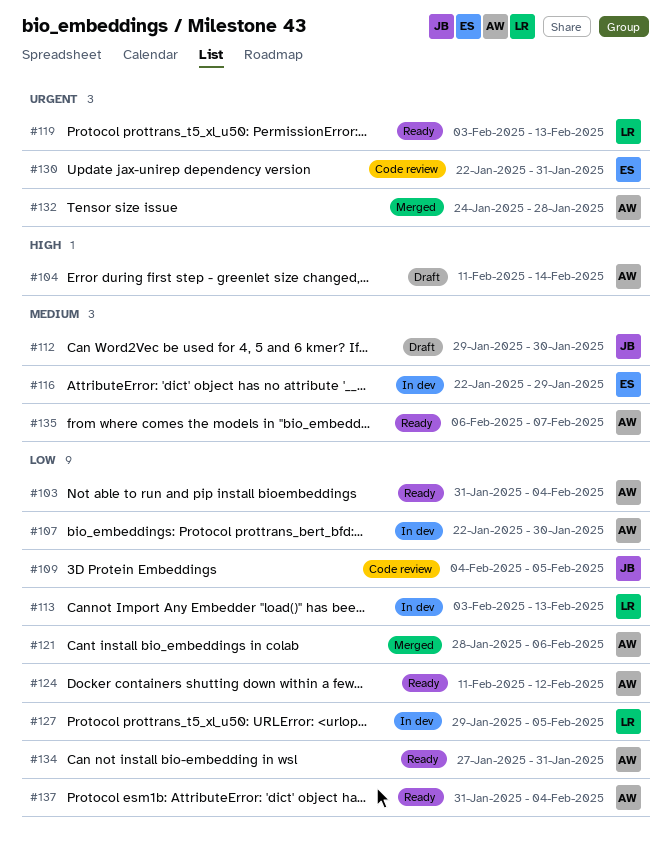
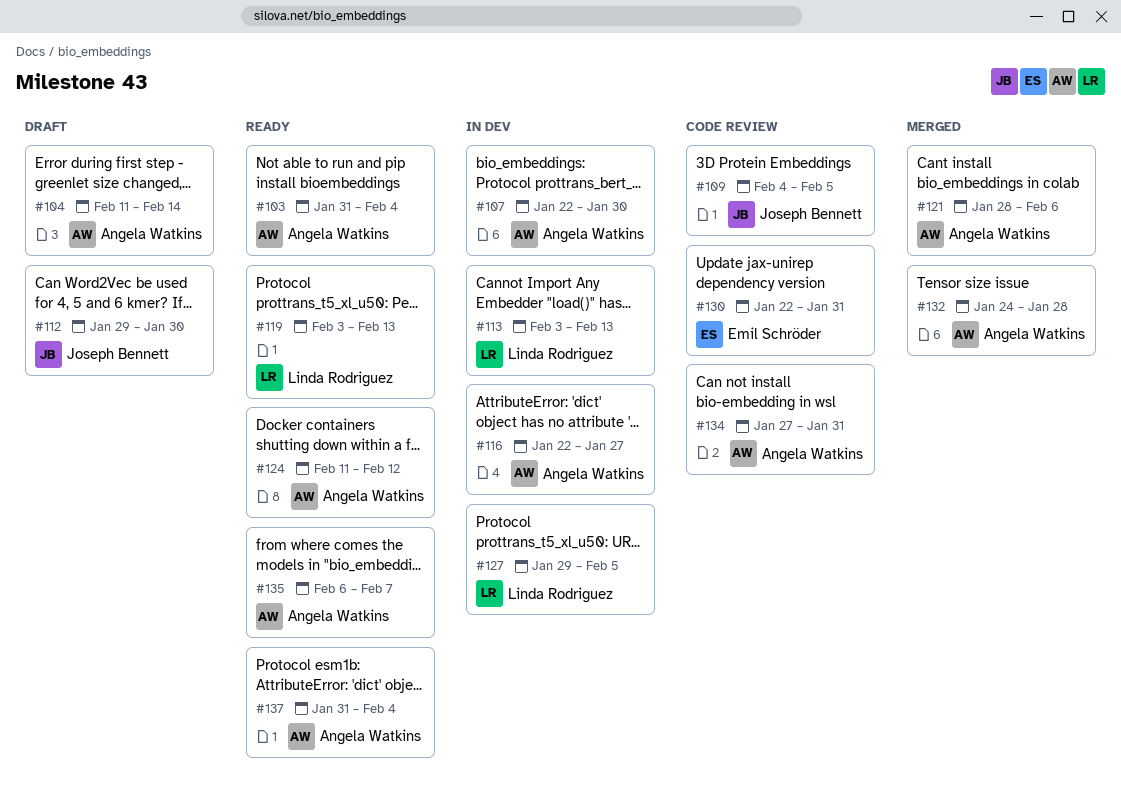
#116, owner: Emil Schröder -> Angela Watkins
#116, due: Jan 29 -> Jan 27
#134, status: Ready -> Code review

